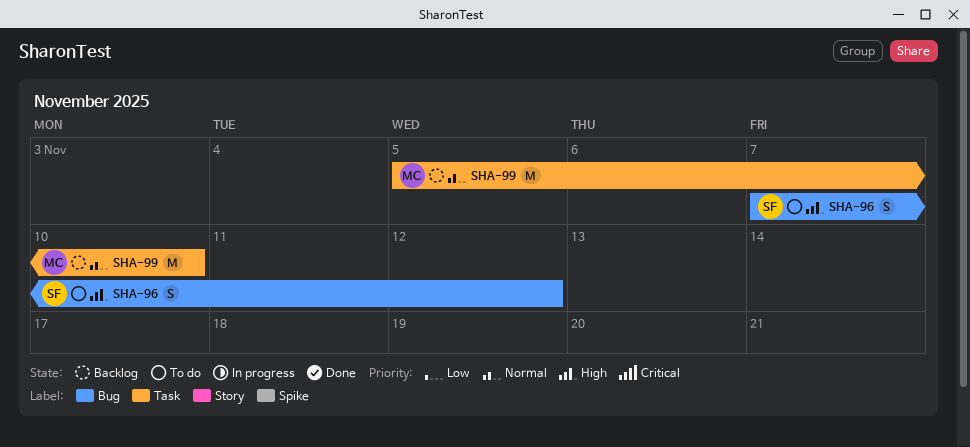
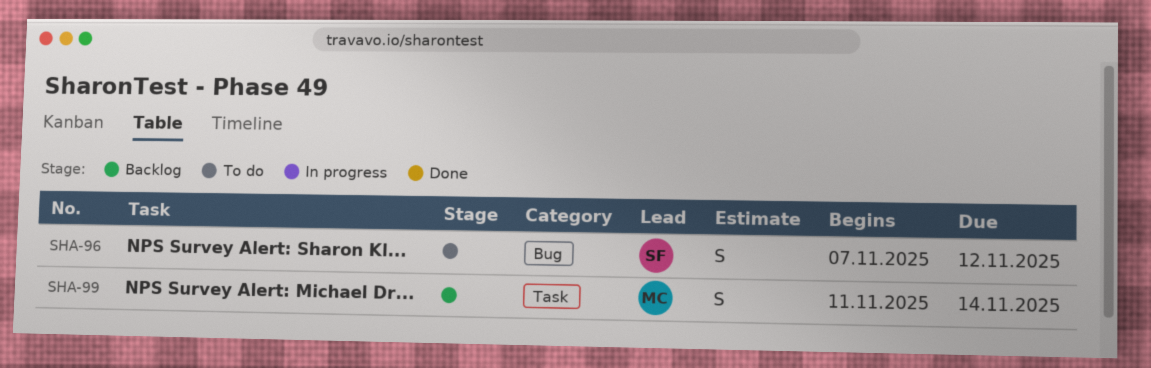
SHA-99, estimate: M -> S
SHA-99, start: Nov 5 -> Nov 11
SHA-99, due: Nov 10 -> Nov 14

